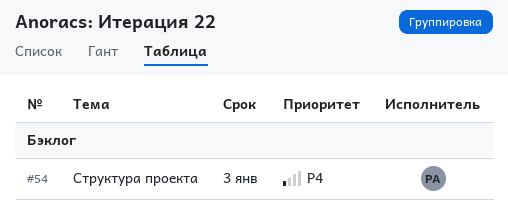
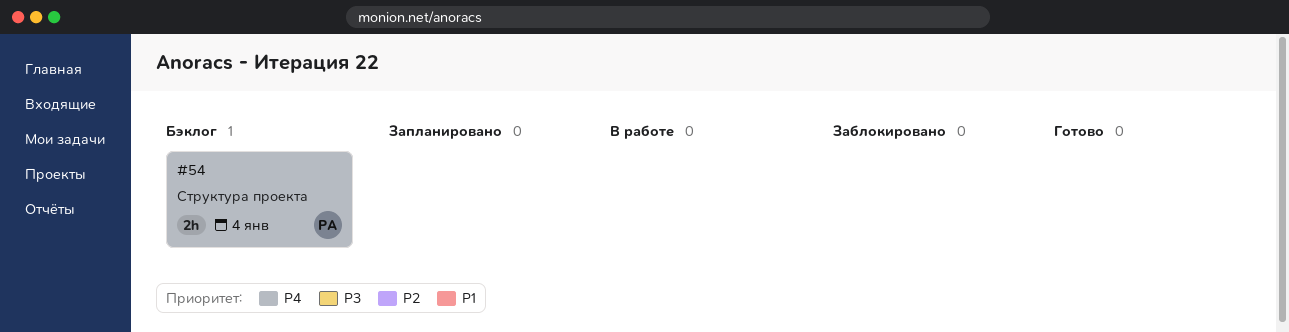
#54, due: Jan 3 -> Jan 4

